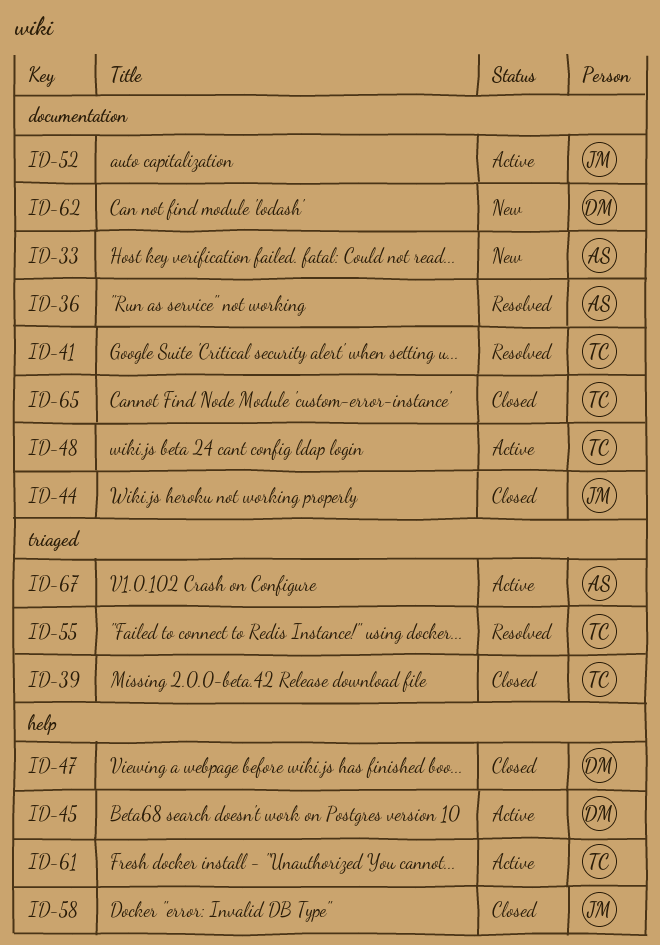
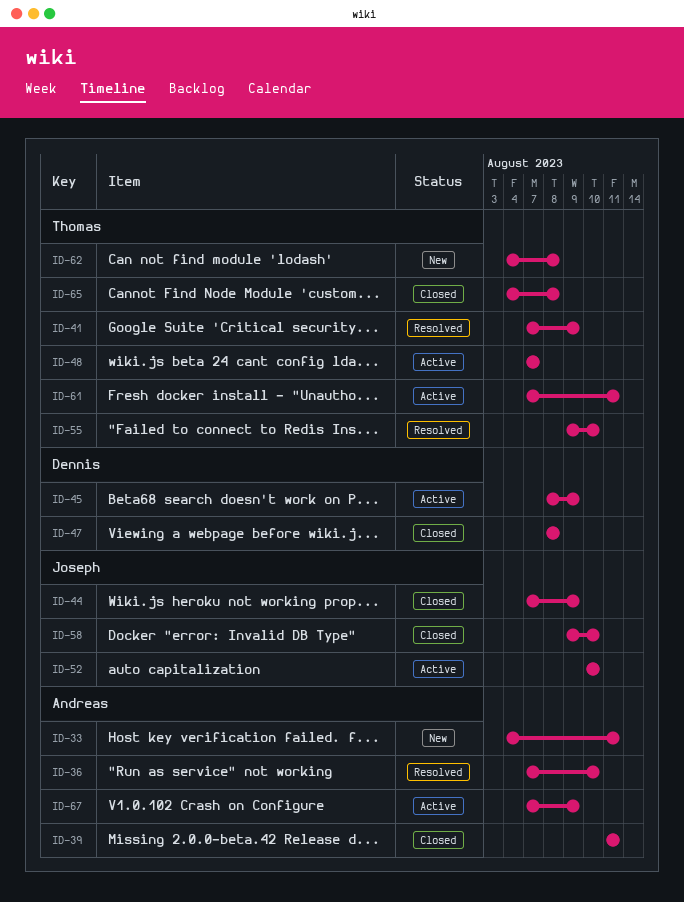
ID-39, owner: Thomas -> Andreas
ID-62, owner: Dennis -> Thomas

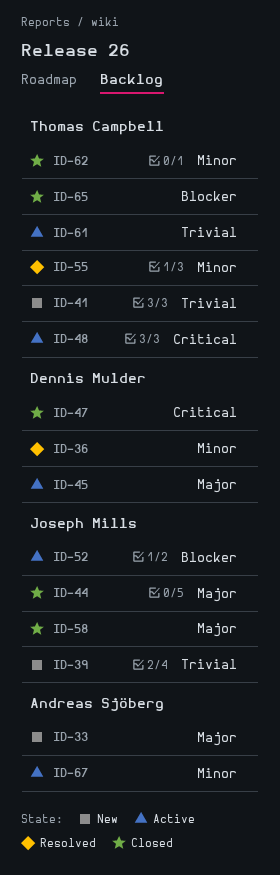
ID-36, owner: Andreas Sjöberg -> Dennis Mulder
ID-39, status: Closed -> New
ID-39, owner: Andreas Sjöberg -> Joseph Mills
ID-41, status: Resolved -> New
ID-62, status: New -> Closed

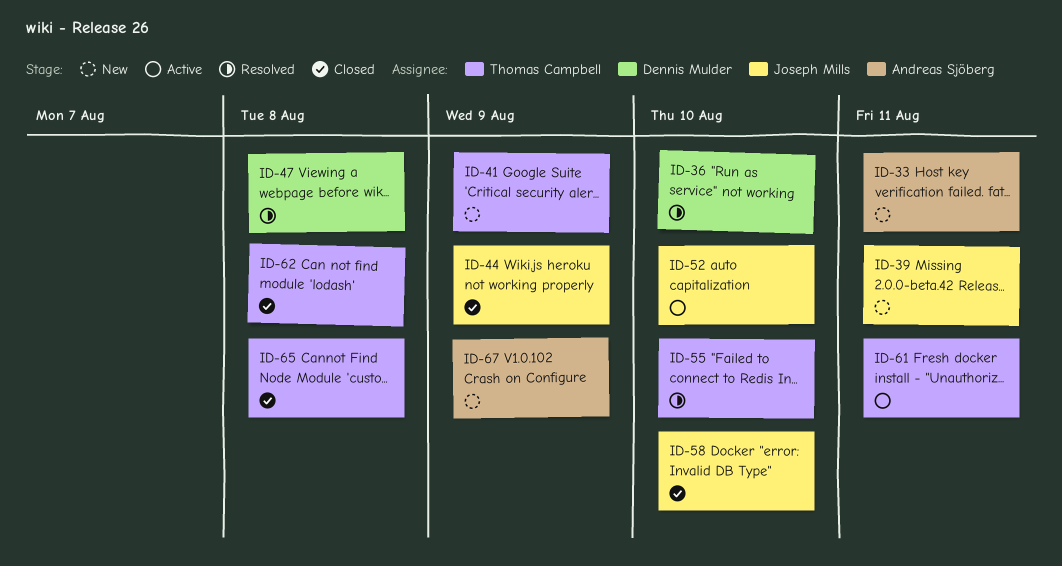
ID-45: present -> none
ID-47, status: Closed -> Resolved
ID-48: present -> none
ID-67, status: Active -> New

